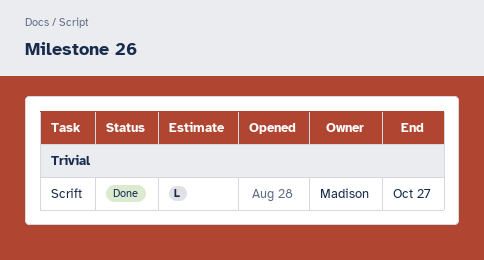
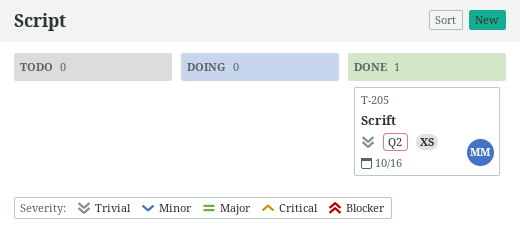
Scrift, estimate: L -> XS
Scrift, due: Oct 27 -> Oct 16

